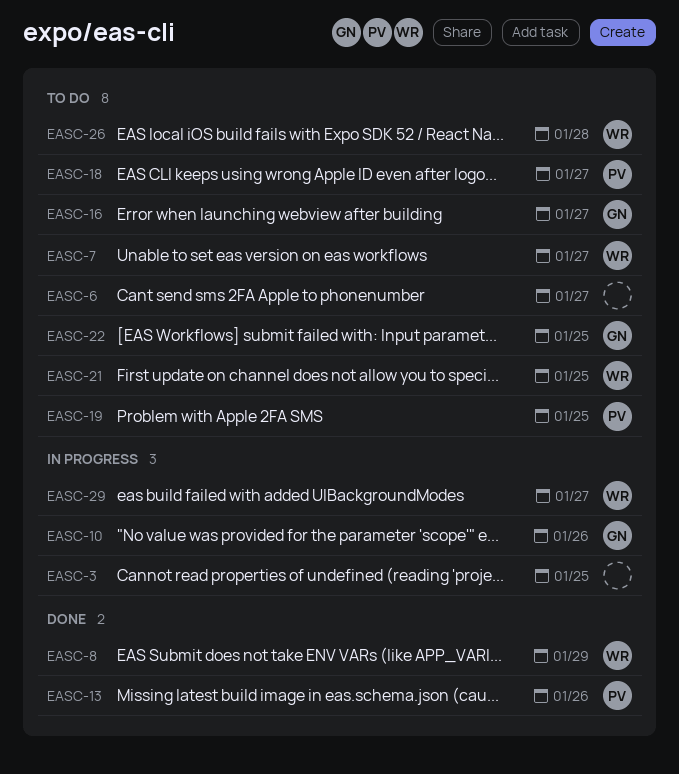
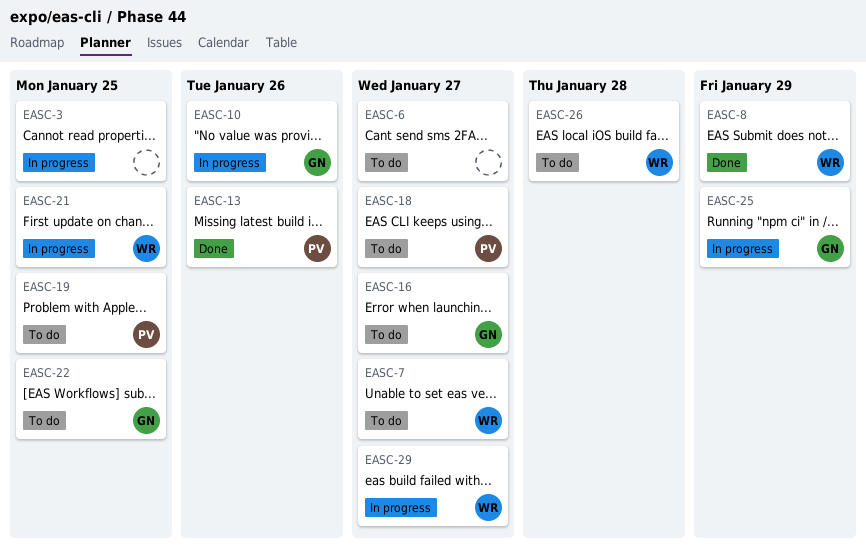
EASC-21, status: To do -> In progress
EASC-25: none -> present

